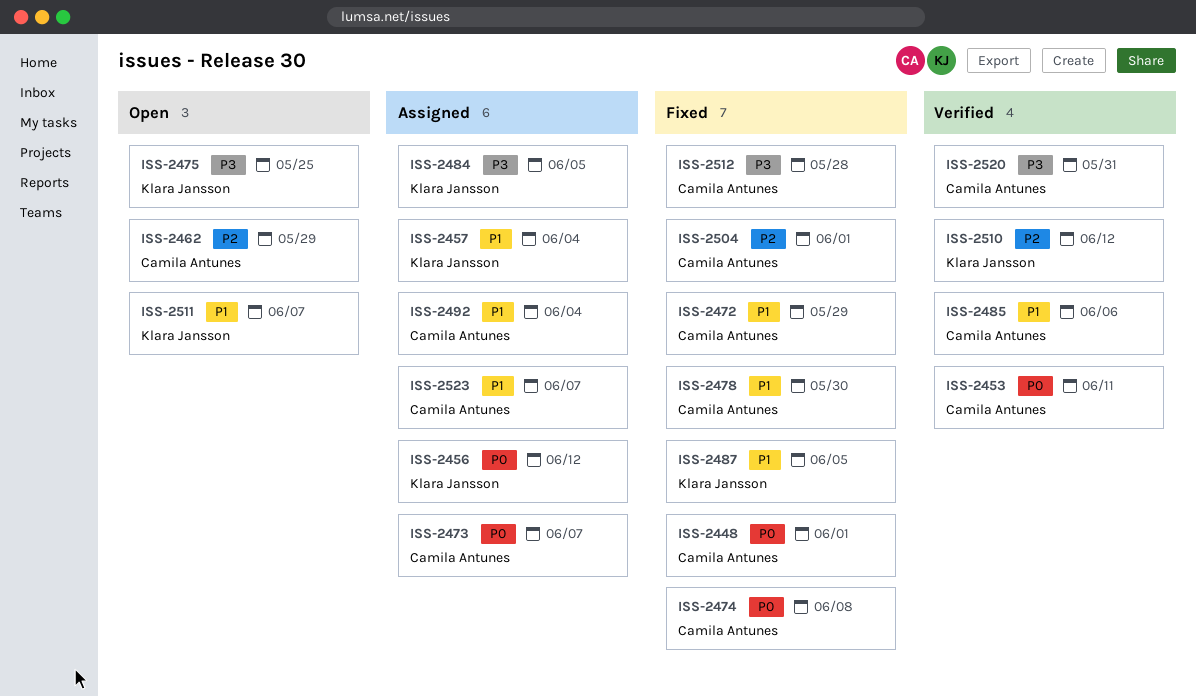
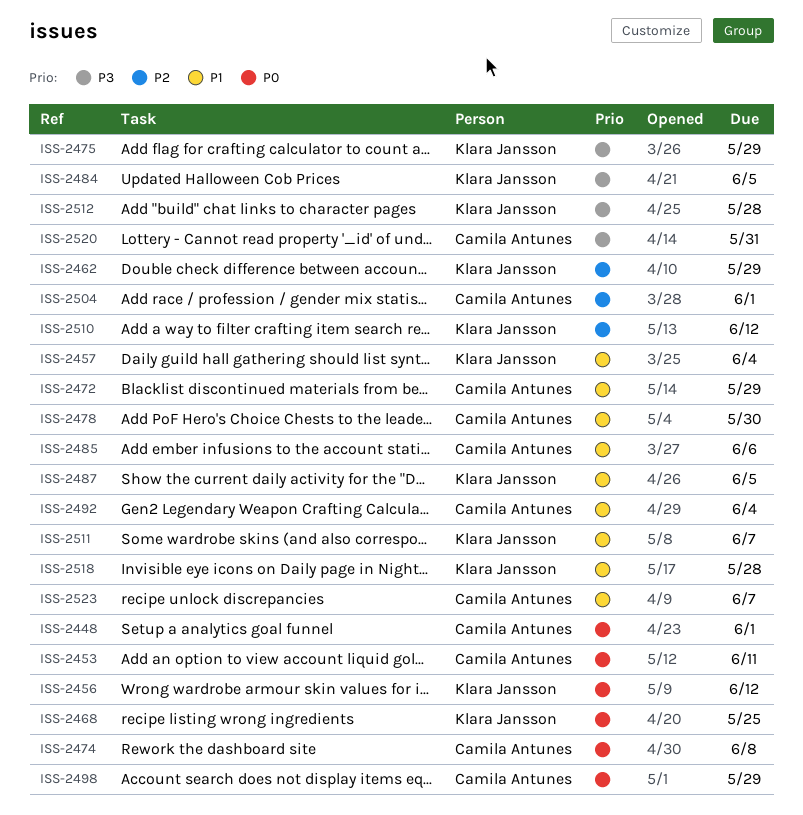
ISS-2462, owner: Camila Antunes -> Klara Jansson
ISS-2468: none -> present
ISS-2473: present -> none
ISS-2475, due: May 25 -> May 29
ISS-2498: none -> present
ISS-2512, owner: Camila Antunes -> Klara Jansson
ISS-2518: none -> present

